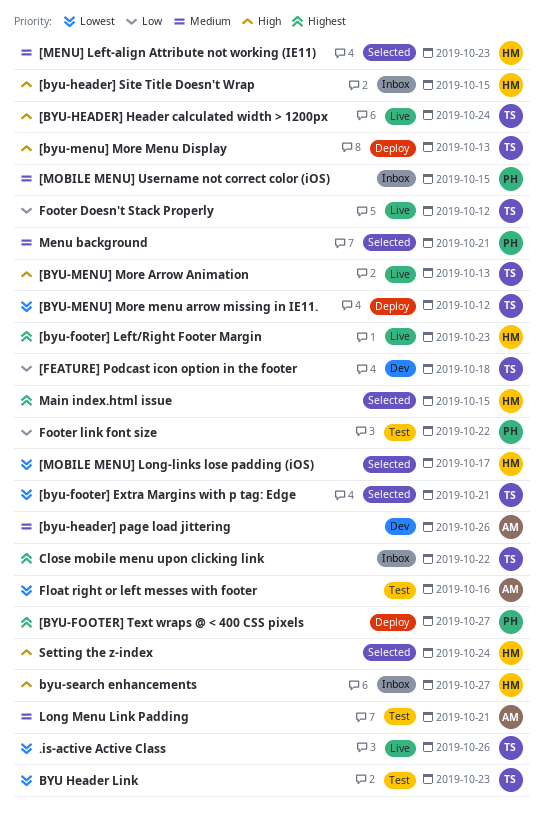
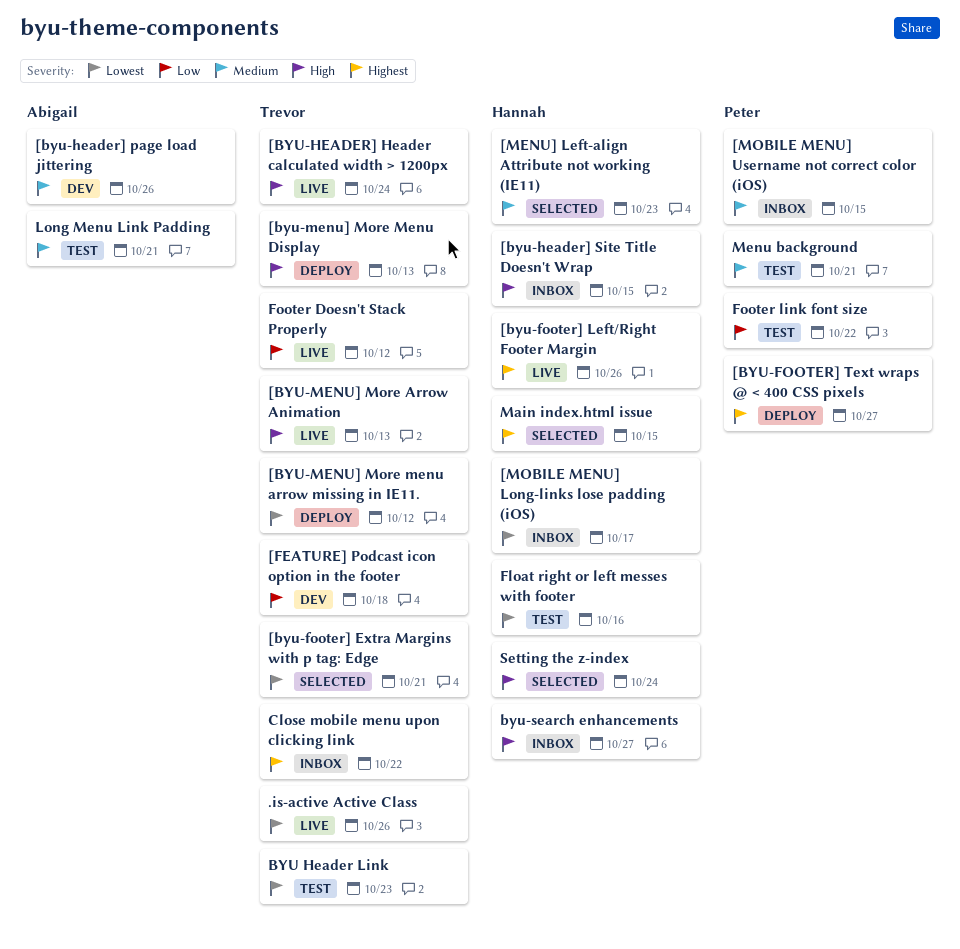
[byu-footer] Left/Right Footer Margin, due: Oct 23 -> Oct 26
[MOBILE MENU] Long-links lose padding (iOS), status: Selected -> Inbox
Float right or left messes with footer, owner: Abigail -> Hannah
Menu background, status: Selected -> Test

